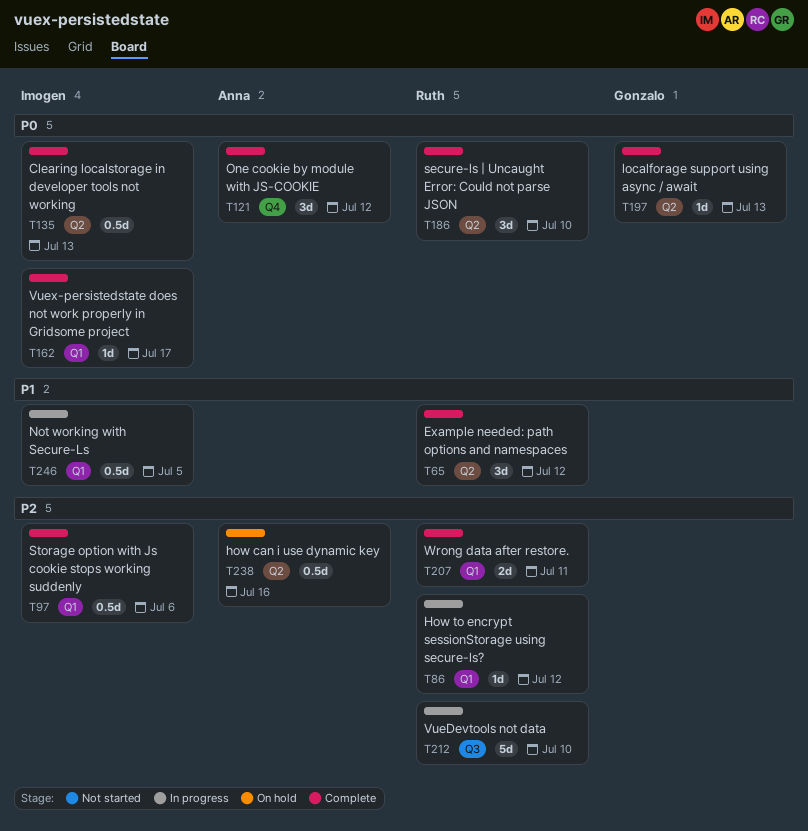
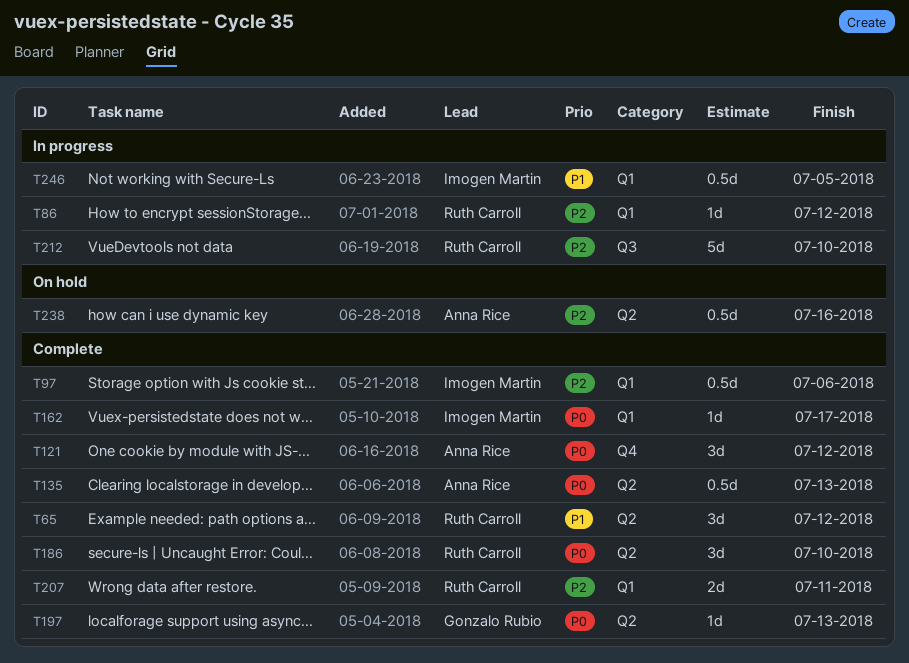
T135, owner: Imogen Martin -> Anna Rice

